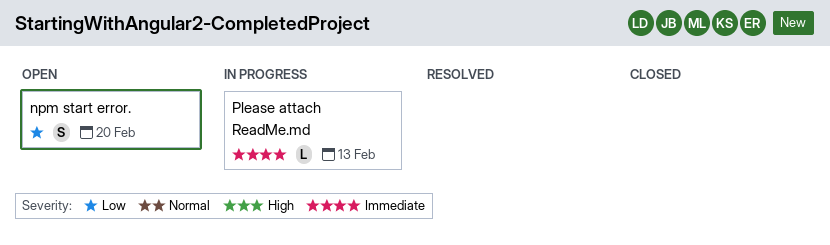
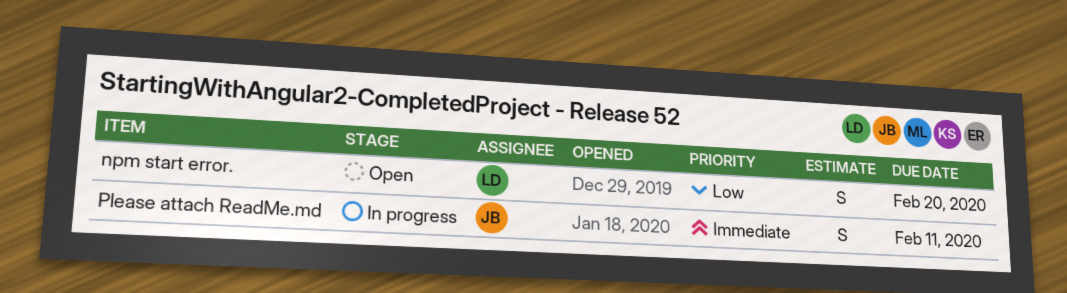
Please attach ReadMe.md, estimate: L -> S
Please attach ReadMe.md, due: Feb 13 -> Feb 11

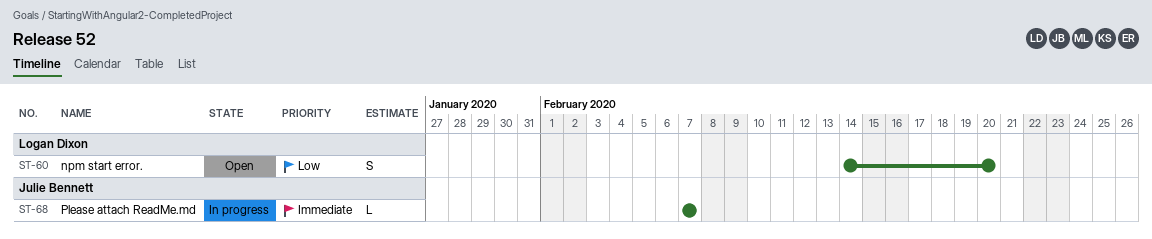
Please attach ReadMe.md, estimate: S -> L
Please attach ReadMe.md, due: Feb 11 -> Feb 7

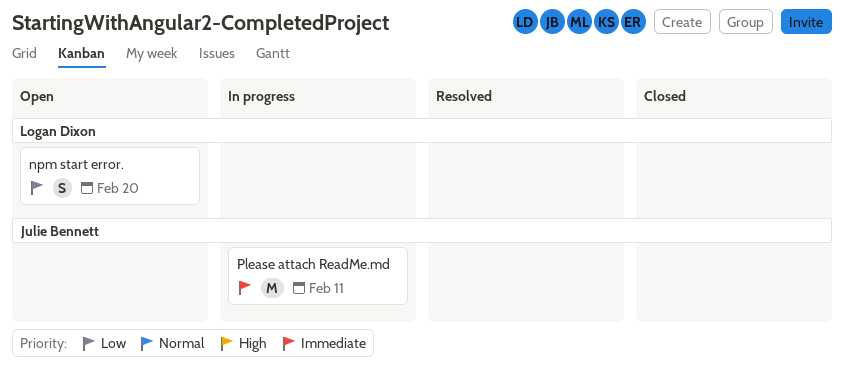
Please attach ReadMe.md, estimate: L -> M
Please attach ReadMe.md, due: Feb 7 -> Feb 11

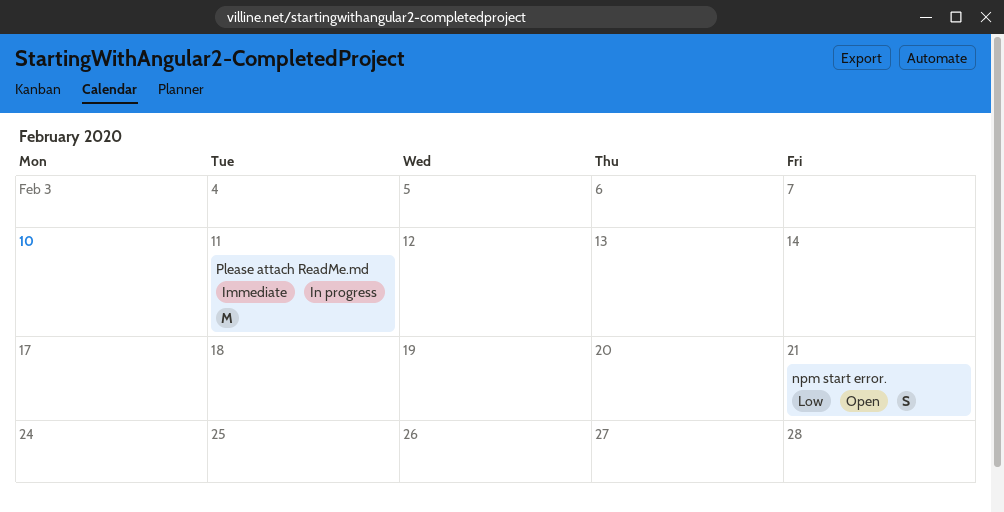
npm start error., due: Feb 20 -> Feb 21

